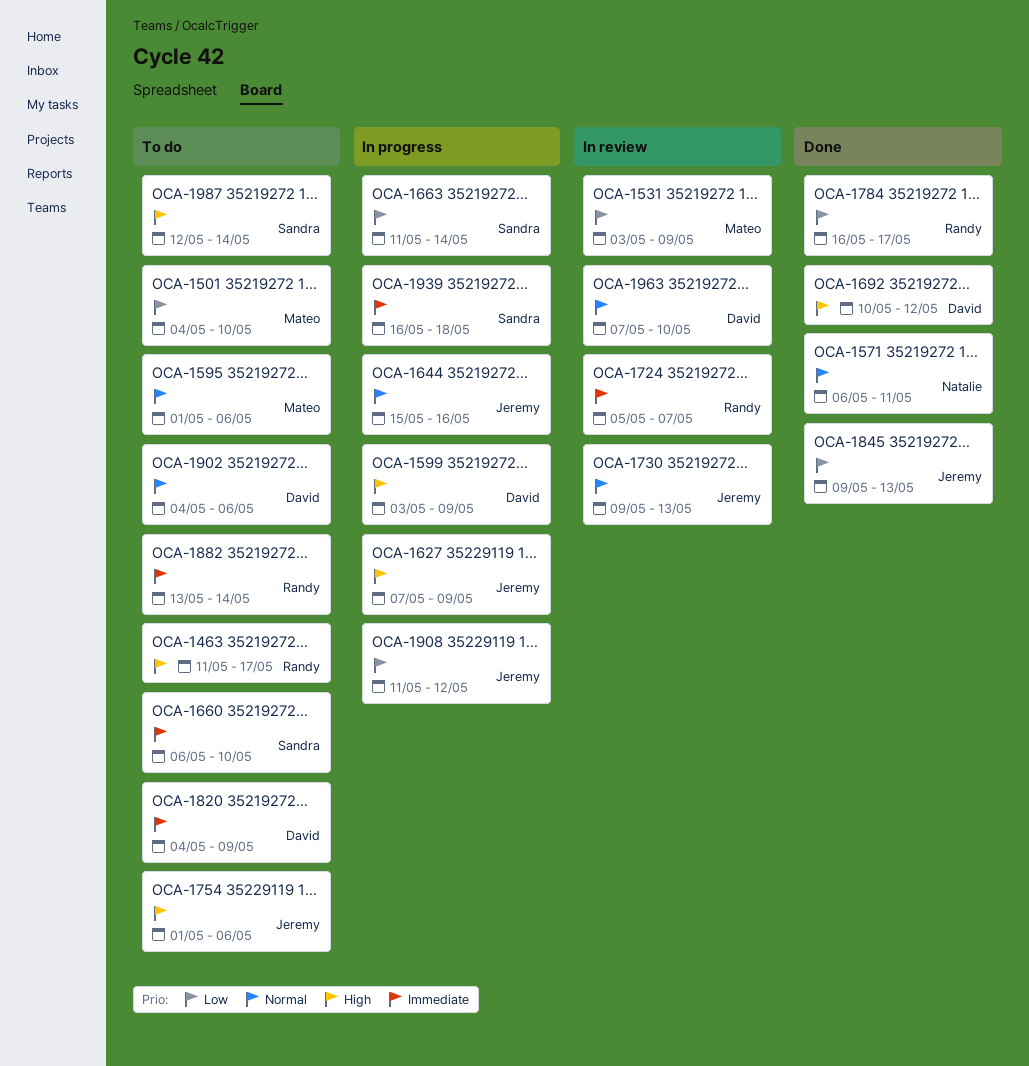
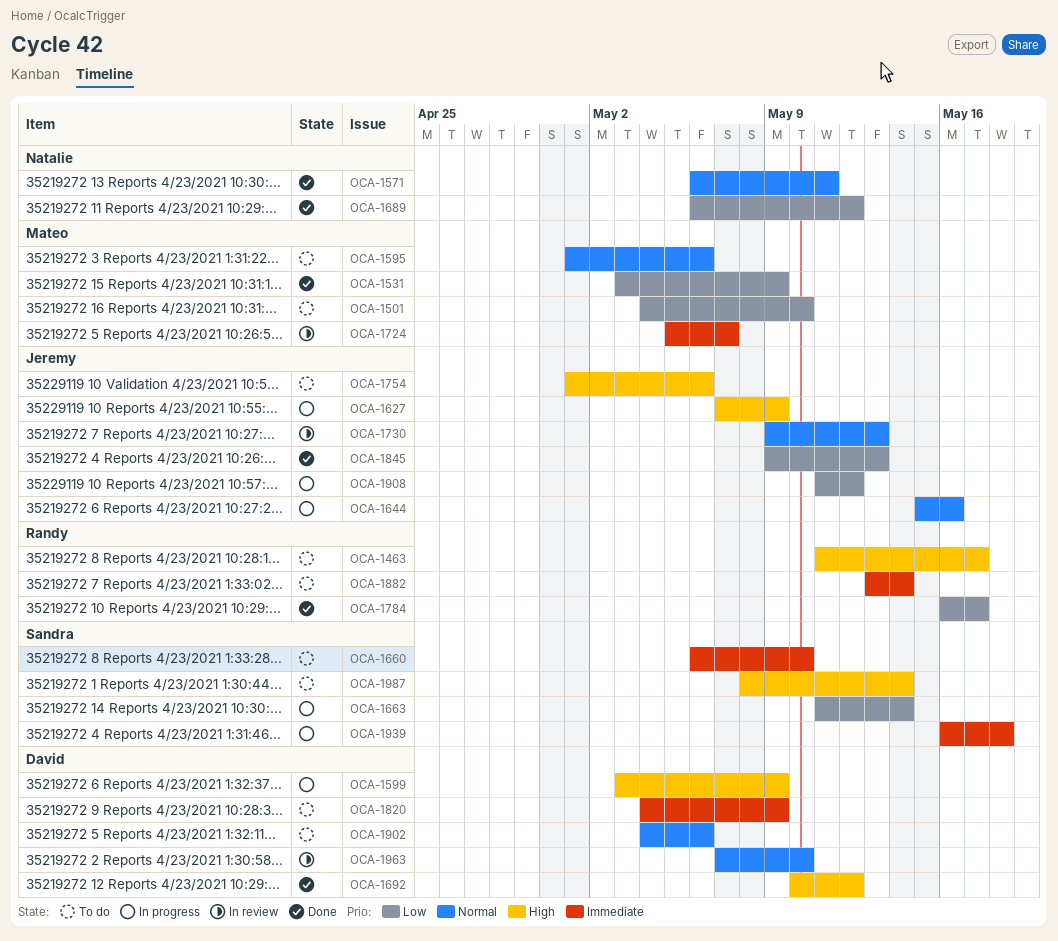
OCA-1531, status: In review -> Done
OCA-1689: none -> present
OCA-1724, owner: Randy -> Mateo
OCA-1987, start: May 12 -> May 8

